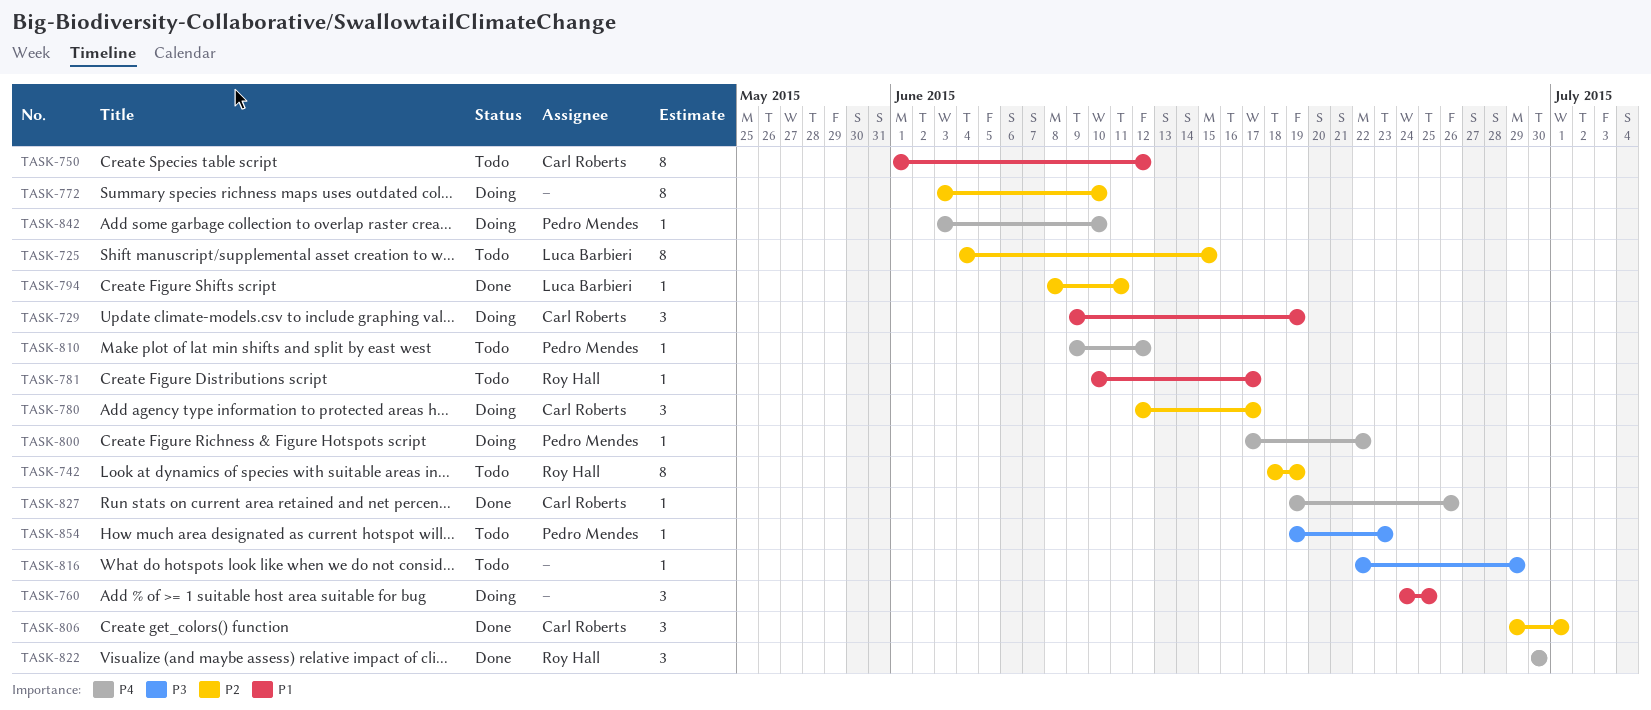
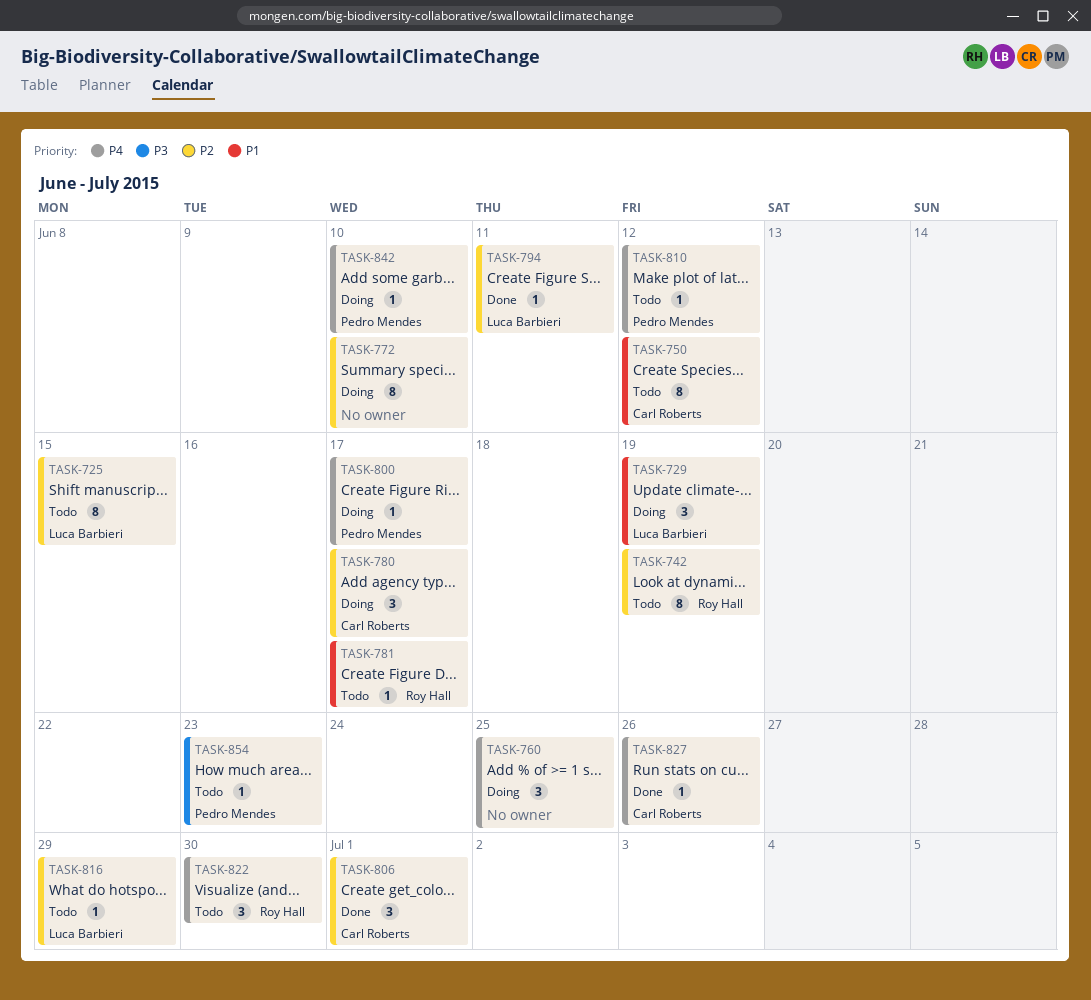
TASK-729, owner: Carl Roberts -> Luca Barbieri
TASK-760, priority: P1 -> P4
TASK-800, due: Jun 22 -> Jun 17
TASK-816, owner: none -> Luca Barbieri
TASK-816, priority: P3 -> P2
TASK-822, status: Done -> Todo

